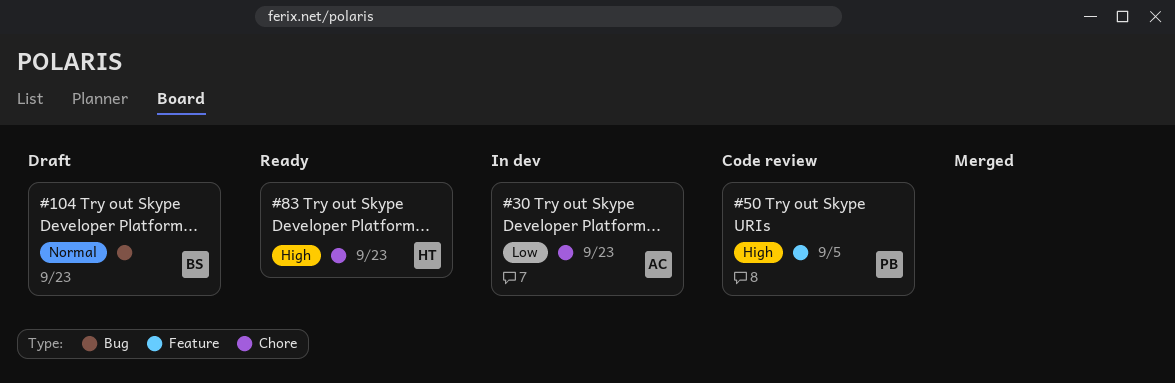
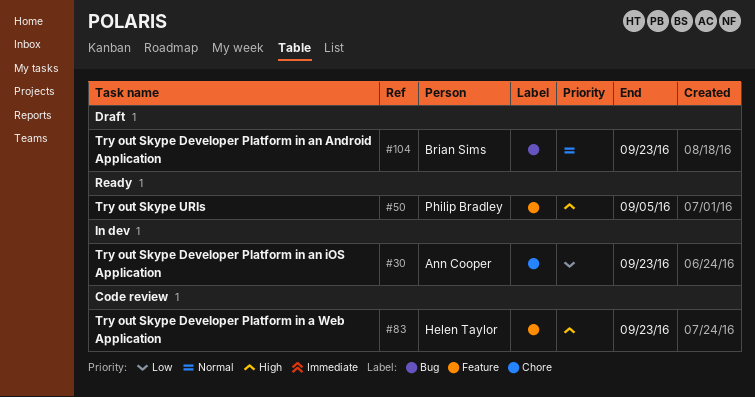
#50, status: Code review -> Ready
#83, status: Ready -> Code review
#83, label: Chore -> Feature

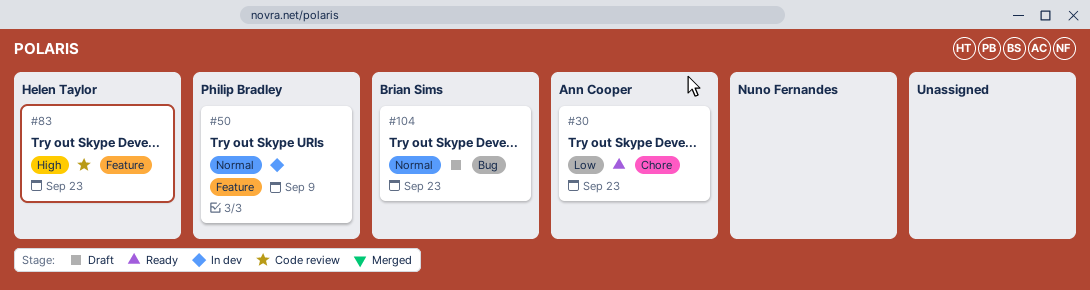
#30, status: In dev -> Ready
#50, status: Ready -> In dev
#50, priority: High -> Normal
#50, due: Sep 5 -> Sep 9

